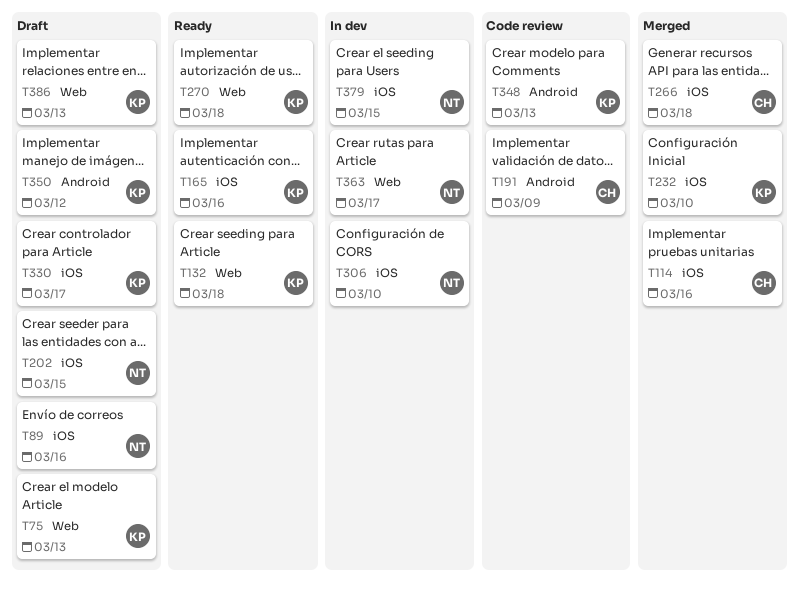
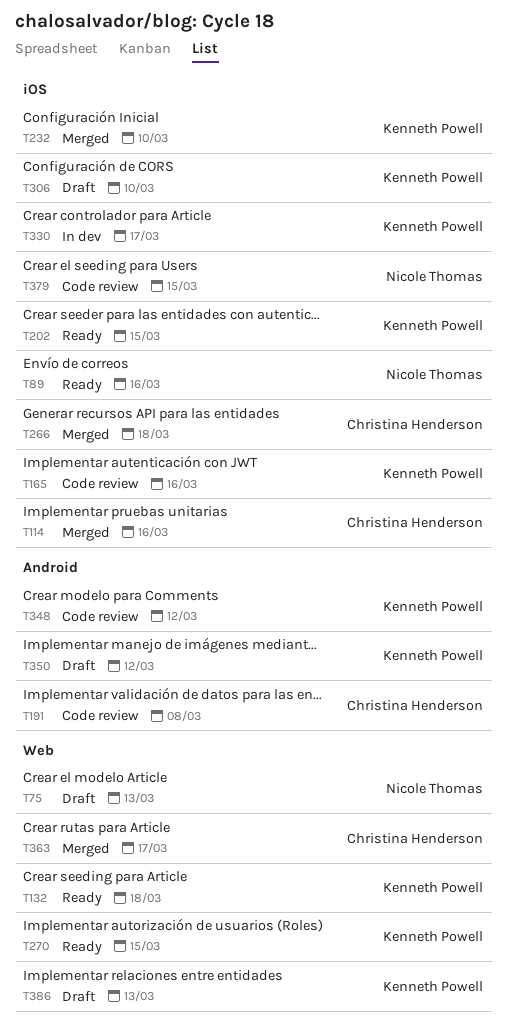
T75, owner: Kenneth Powell -> Nicole Thomas
T89, status: Draft -> Ready
T165, status: Ready -> Code review
T191, due: Mar 9 -> Mar 8
T202, status: Draft -> Ready
T202, owner: Nicole Thomas -> Kenneth Powell
T270, due: Mar 18 -> Mar 15
T306, status: In dev -> Draft
T306, owner: Nicole Thomas -> Kenneth Powell
T330, status: Draft -> In dev
T348, due: Mar 13 -> Mar 12
T363, status: In dev -> Merged
T363, owner: Nicole Thomas -> Christina Henderson
T379, status: In dev -> Code review

